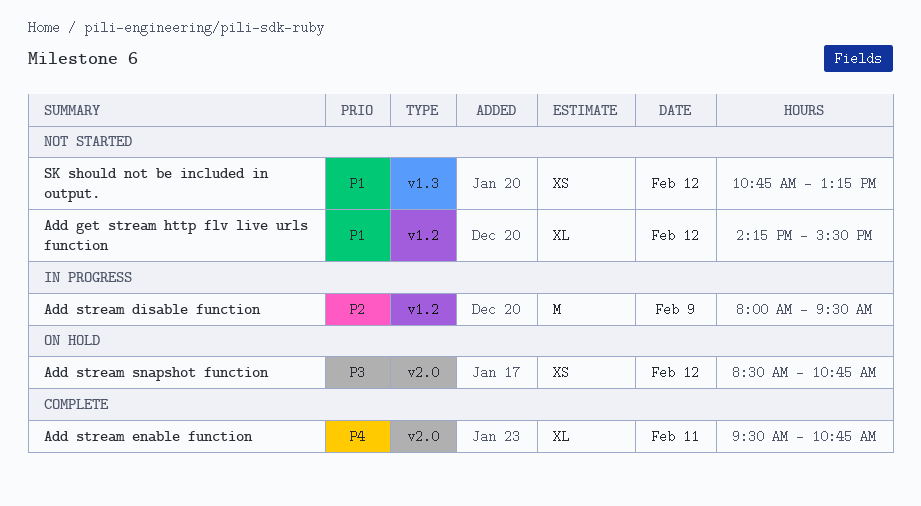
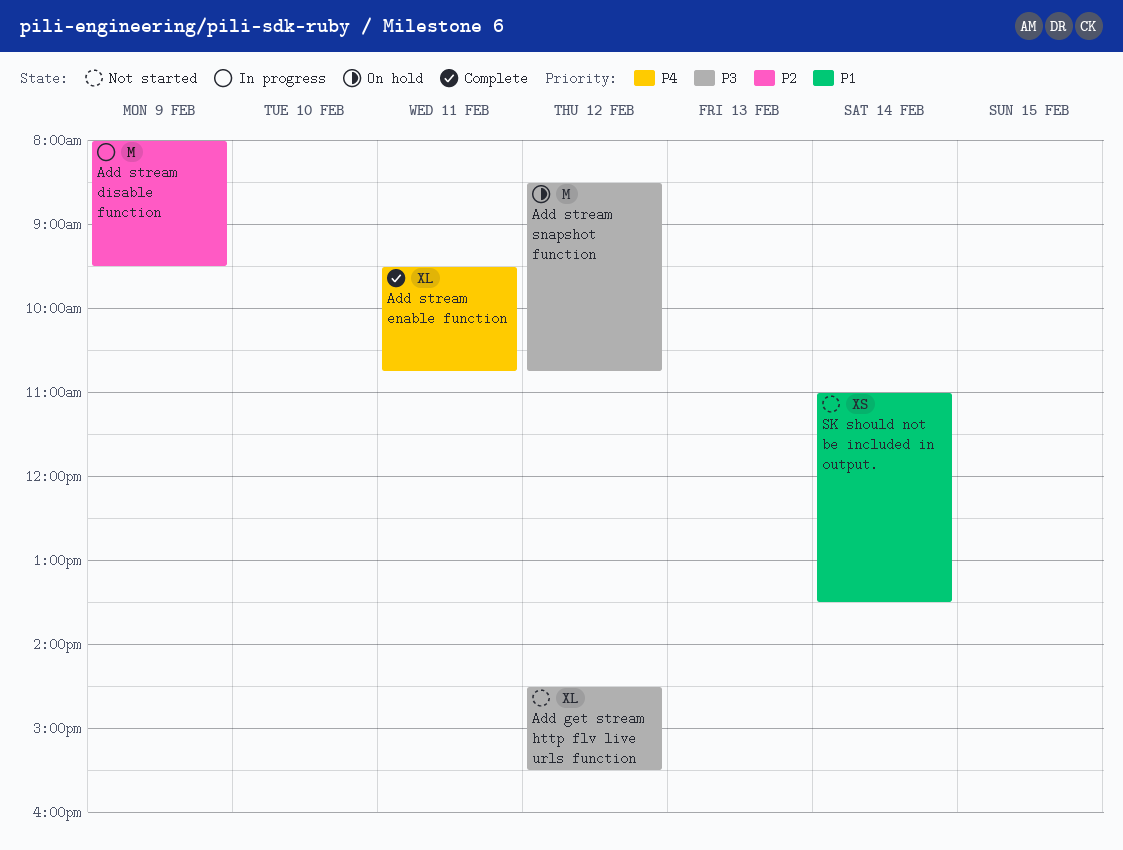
Add get stream http flv live urls function, priority: P1 -> P3
Add get stream http flv live urls function, begins: 14:15 -> 14:30
Add stream snapshot function, estimate: XS -> M
SK should not be included in output., day: Feb 12 -> Feb 14
SK should not be included in output., begins: 10:45 -> 11:00
SK should not be included in output., ends: 13:15 -> 13:30

